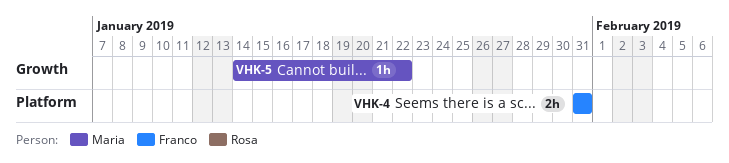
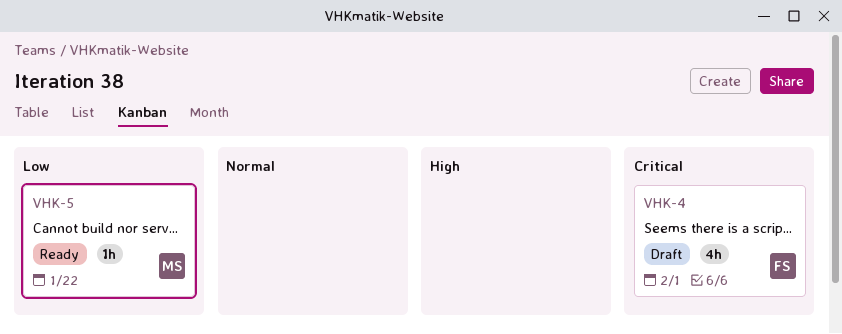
VHK-4, estimate: 2h -> 4h
VHK-4, due: Jan 31 -> Feb 1

